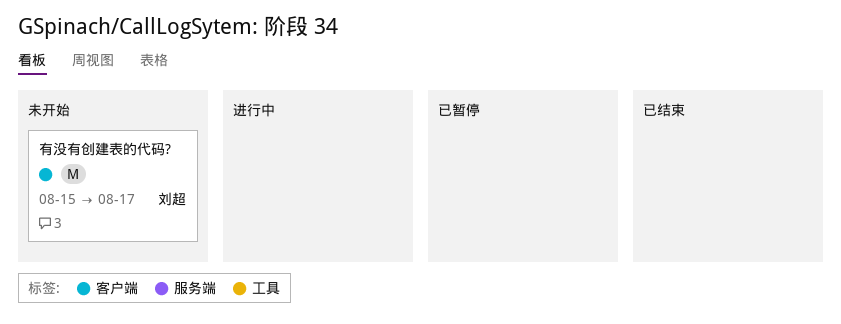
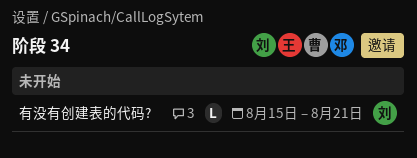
有没有创建表的代码?, estimate: M -> L
有没有创建表的代码?, due: Aug 17 -> Aug 21

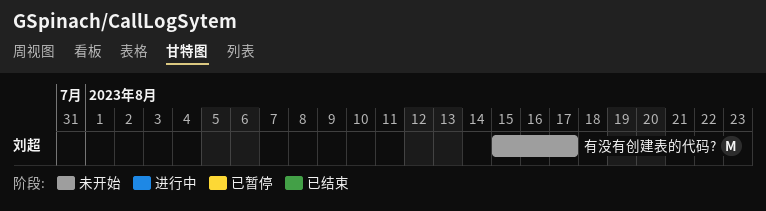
有没有创建表的代码?, estimate: L -> M
有没有创建表的代码?, due: Aug 21 -> Aug 17

